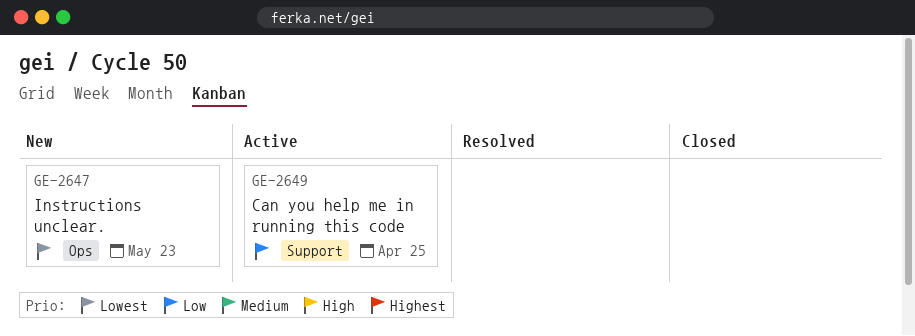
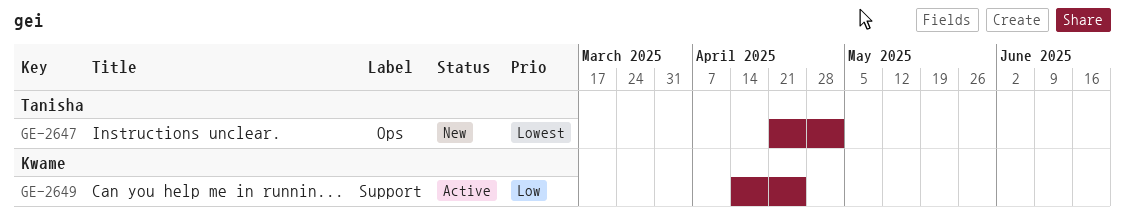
GE-2647, due: May 23 -> May 2

